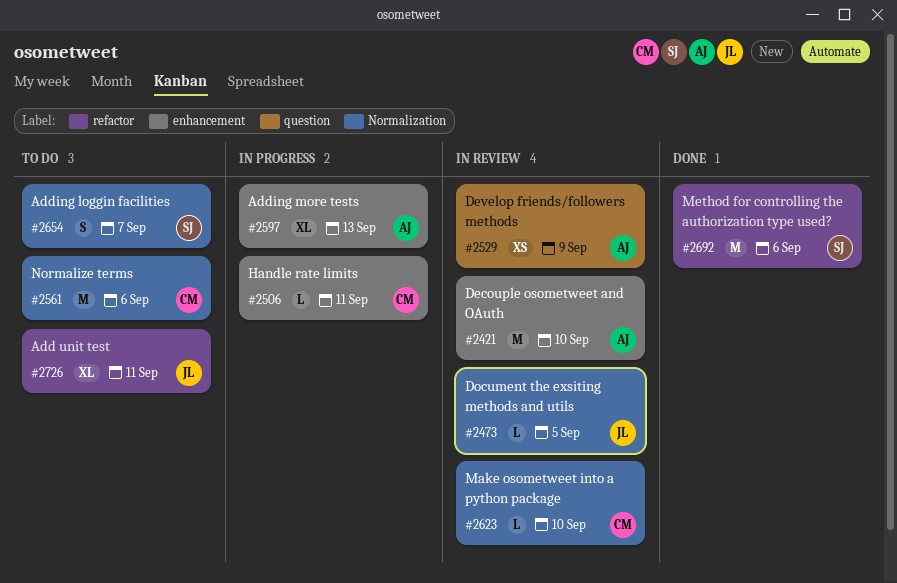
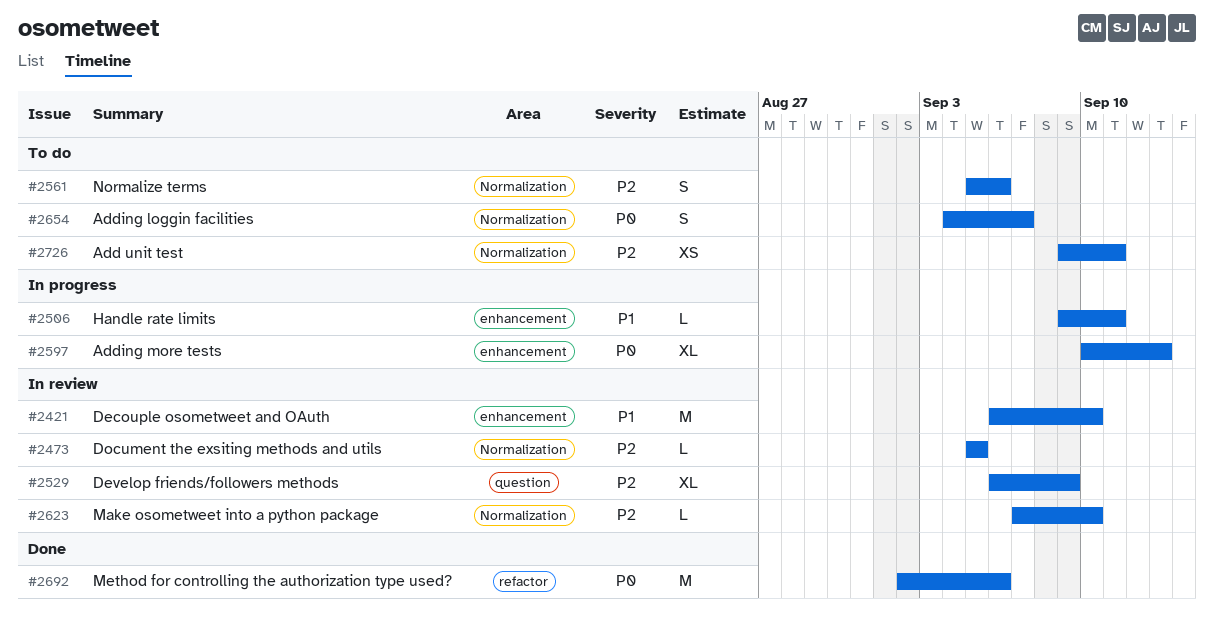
#2529, estimate: XS -> XL
#2561, estimate: M -> S
#2726, label: refactor -> Normalization
#2726, estimate: XL -> XS

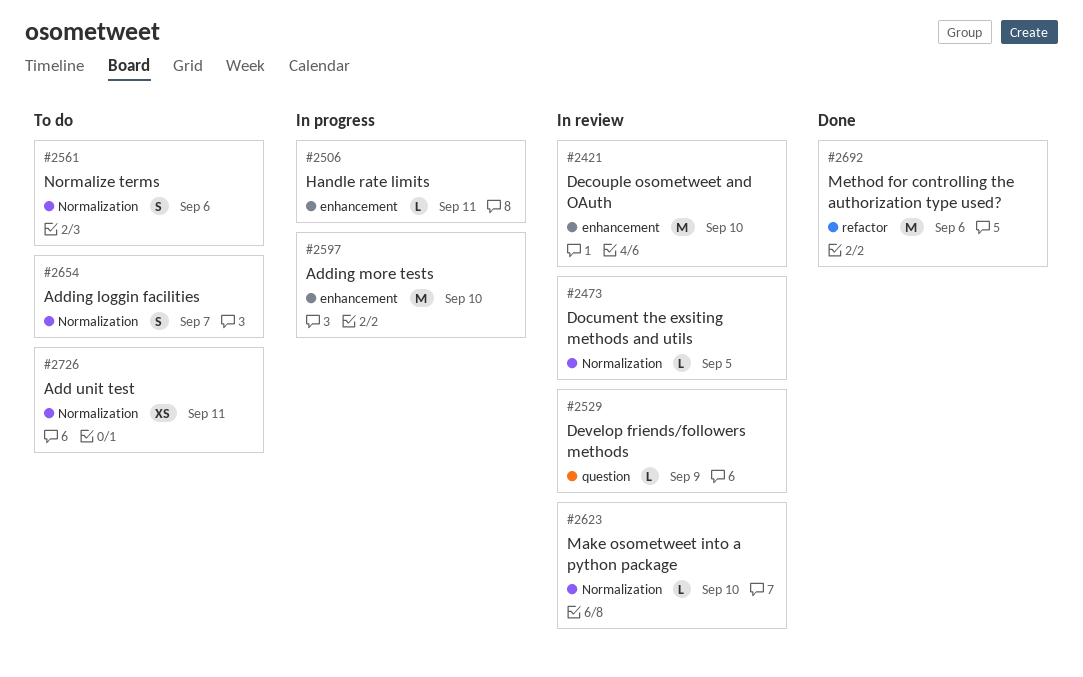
#2529, estimate: XL -> L
#2597, estimate: XL -> M
#2597, due: Sep 13 -> Sep 10

